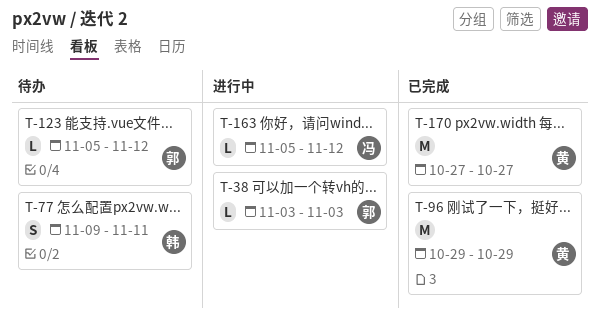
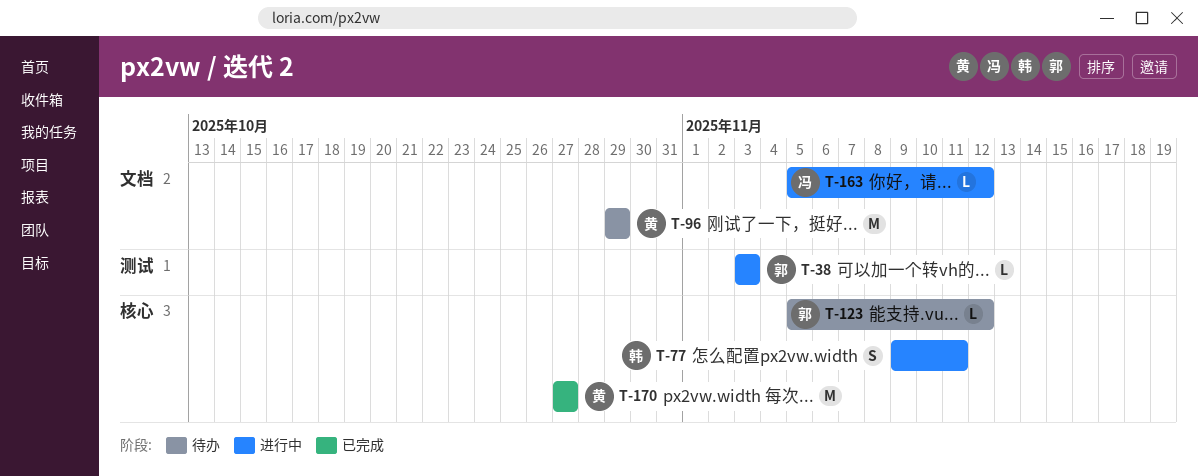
T-77, status: 待办 -> 进行中
T-96, status: 已完成 -> 待办

